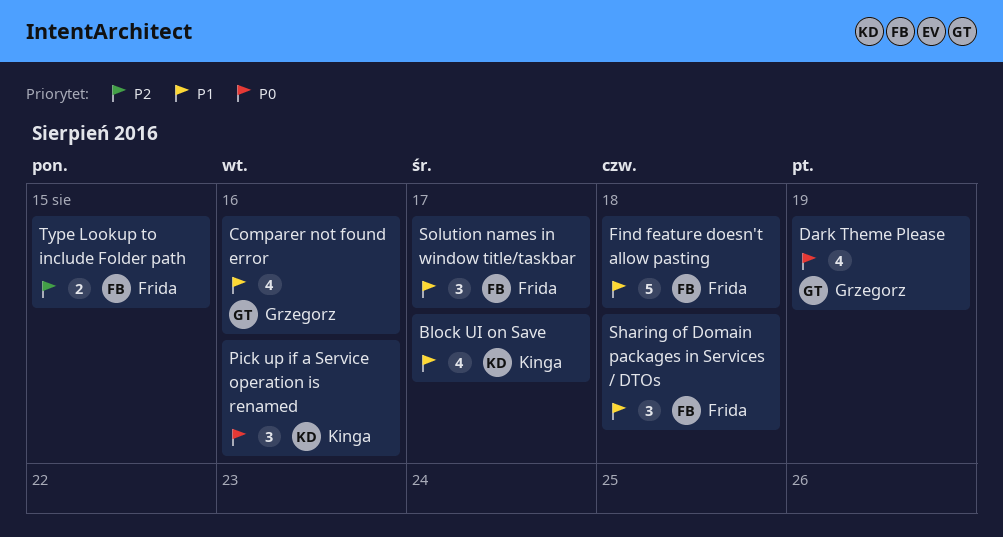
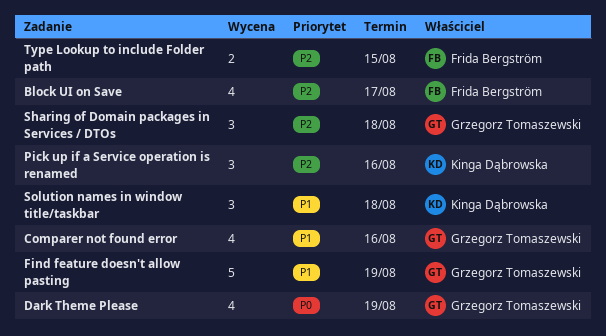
Block UI on Save, owner: Kinga Dąbrowska -> Frida Bergström
Block UI on Save, priority: P1 -> P2
Find feature doesn't allow pasting, owner: Frida Bergström -> Grzegorz Tomaszewski
Find feature doesn't allow pasting, due: Aug 18 -> Aug 19
Pick up if a Service operation is renamed, priority: P0 -> P2
Sharing of Domain packages in Services / DTOs, owner: Frida Bergström -> Grzegorz Tomaszewski
Sharing of Domain packages in Services / DTOs, priority: P1 -> P2
Solution names in window title/taskbar, owner: Frida Bergström -> Kinga Dąbrowska
Solution names in window title/taskbar, due: Aug 17 -> Aug 18

